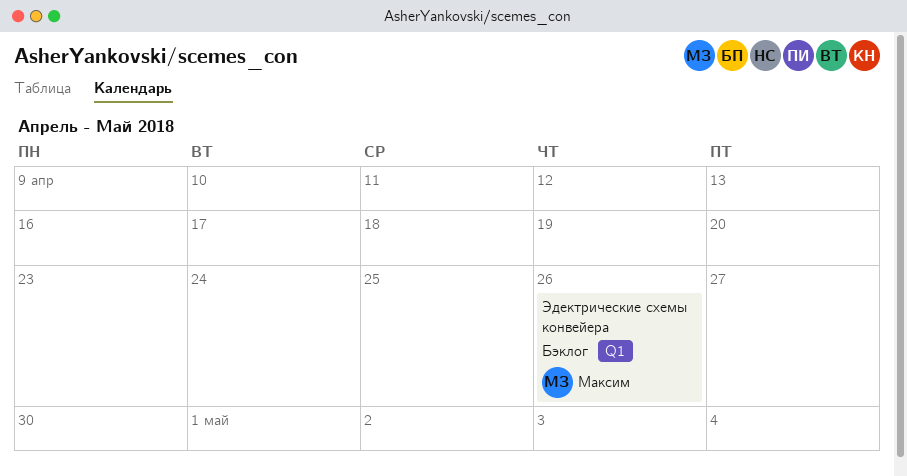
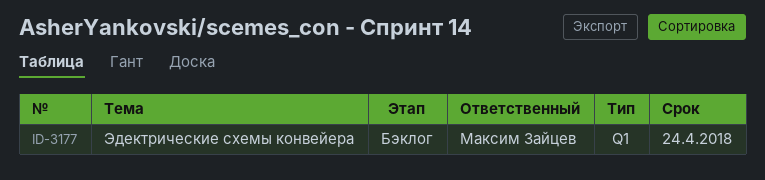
Эдектрические схемы конвейера, due: Apr 26 -> Apr 24

